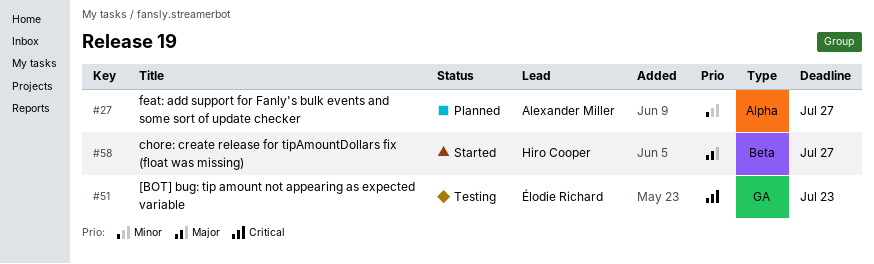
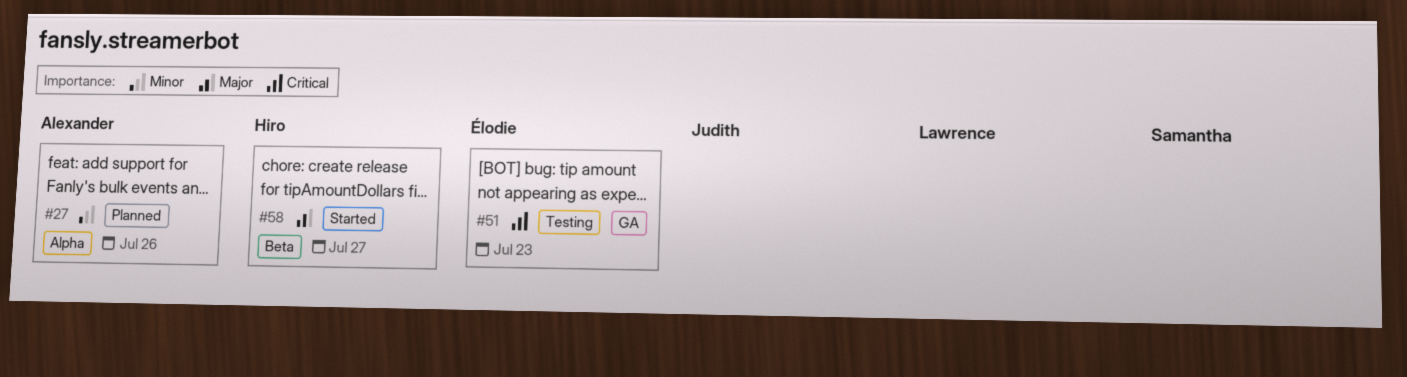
#27, due: Jul 27 -> Jul 26

